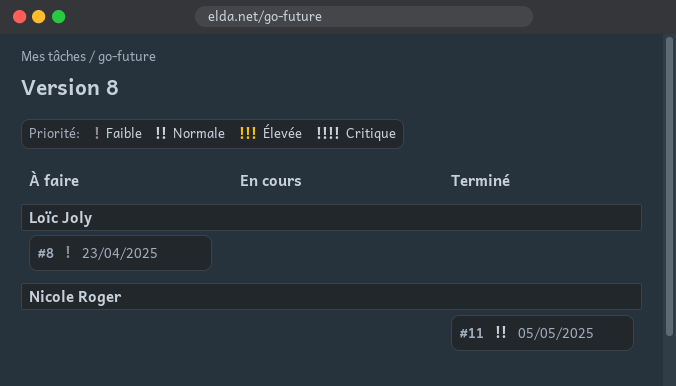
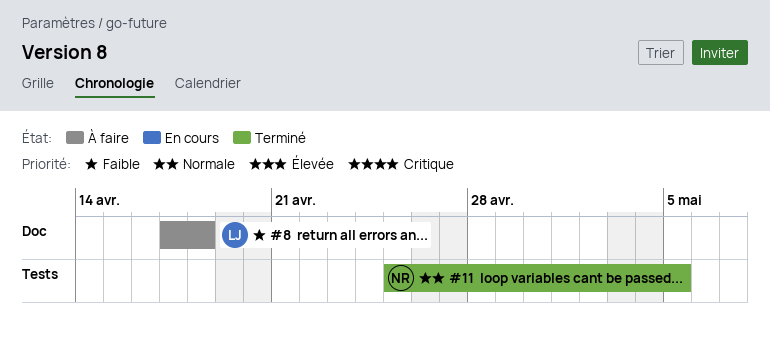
#8, due: Apr 23 -> Apr 18

